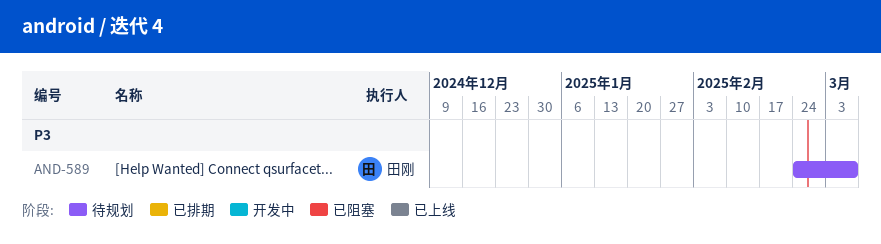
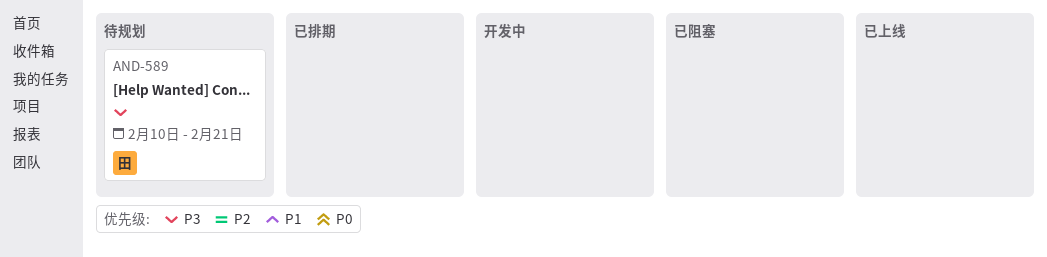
AND-589, start: Feb 24 -> Feb 10
AND-589, due: Mar 7 -> Feb 21

